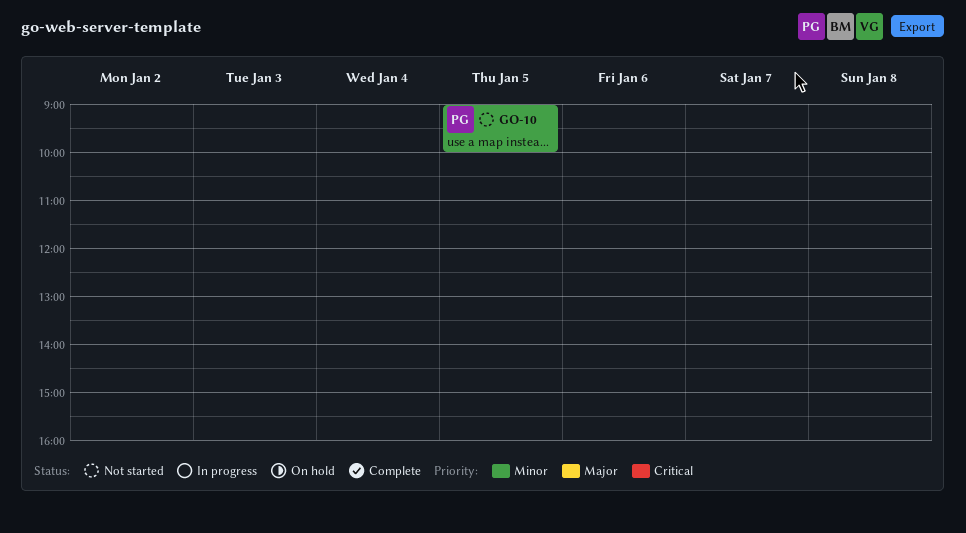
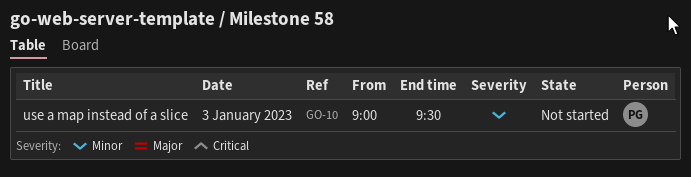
GO-10, day: Jan 5 -> Jan 3
GO-10, ends: 10:00 -> 09:30

